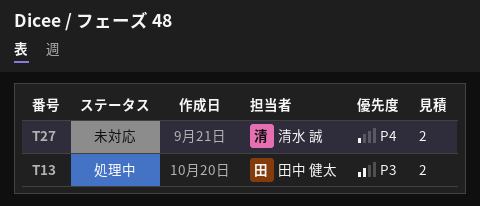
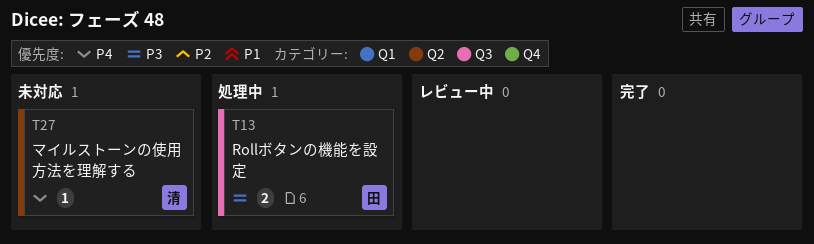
T27, estimate: 2 -> 1

